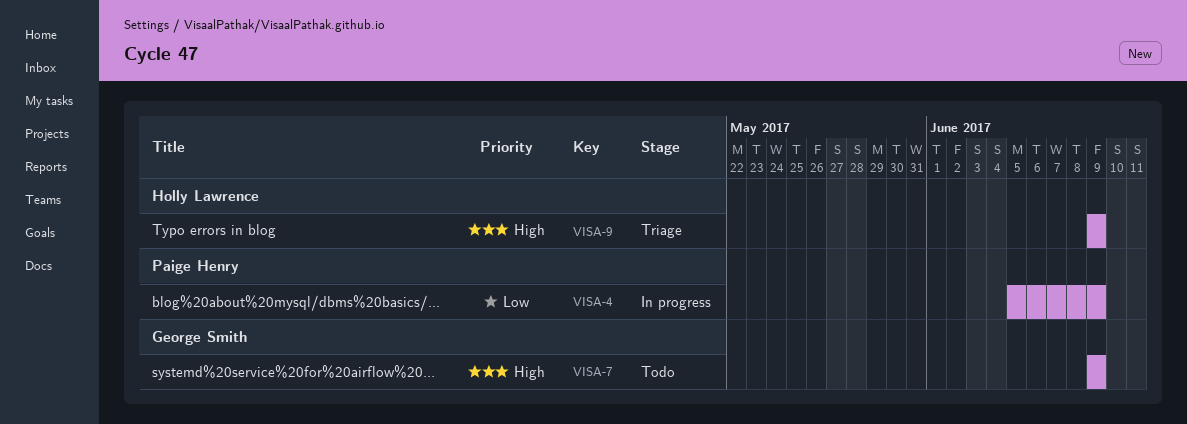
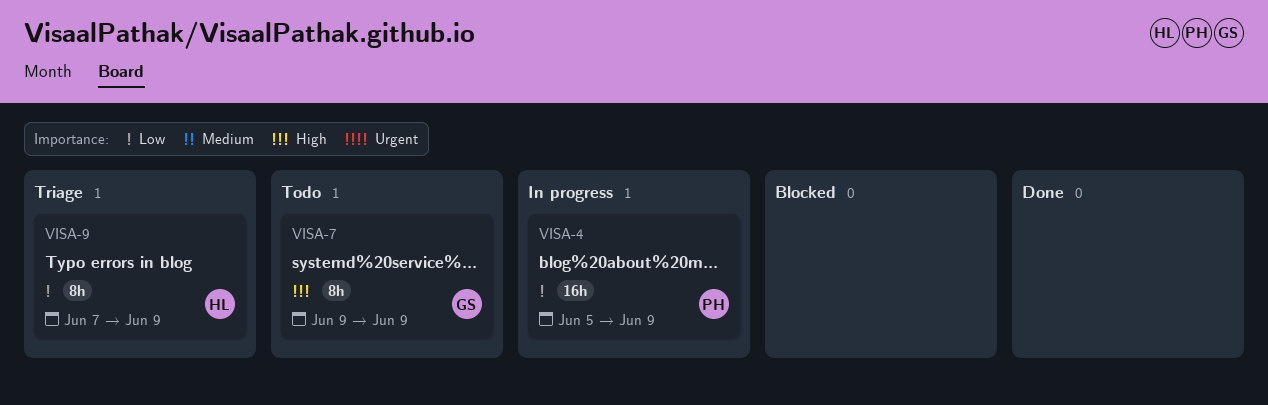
VISA-9, priority: High -> Low
VISA-9, start: Jun 9 -> Jun 7

